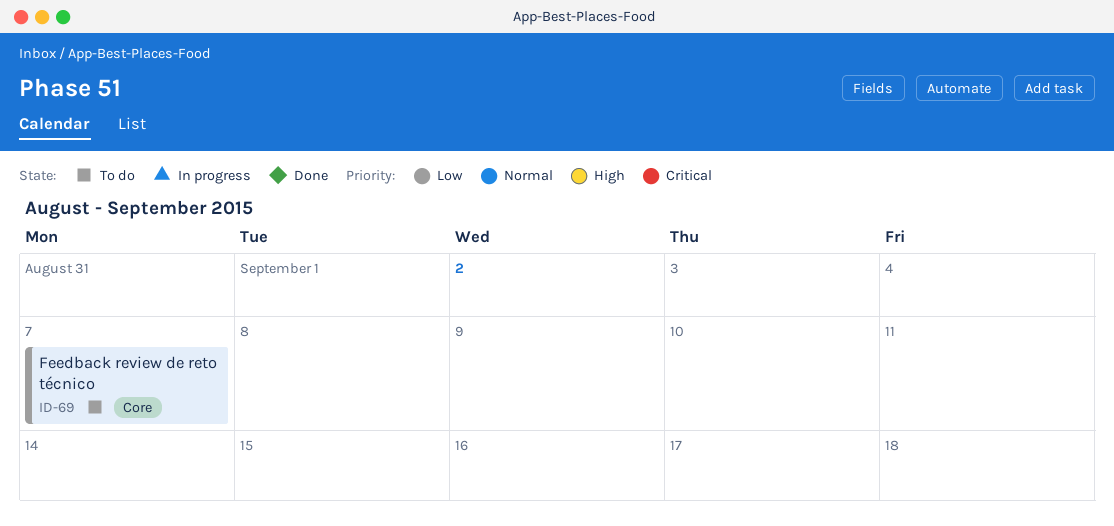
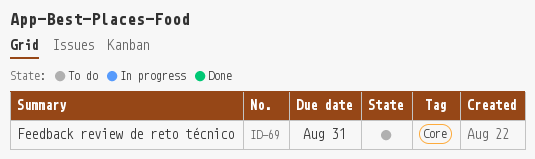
ID-69, due: Sep 7 -> Aug 31

